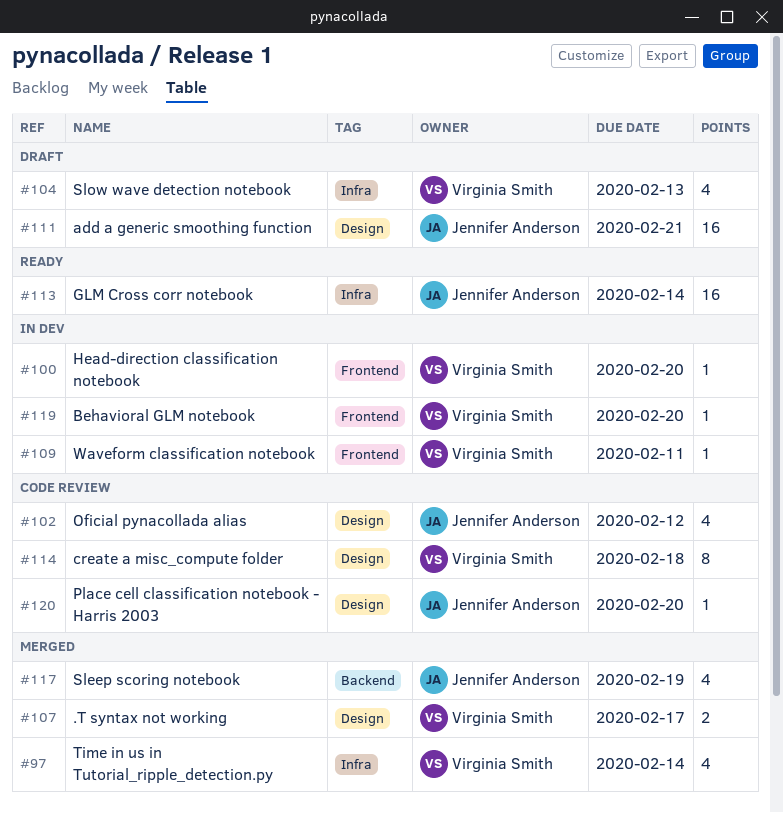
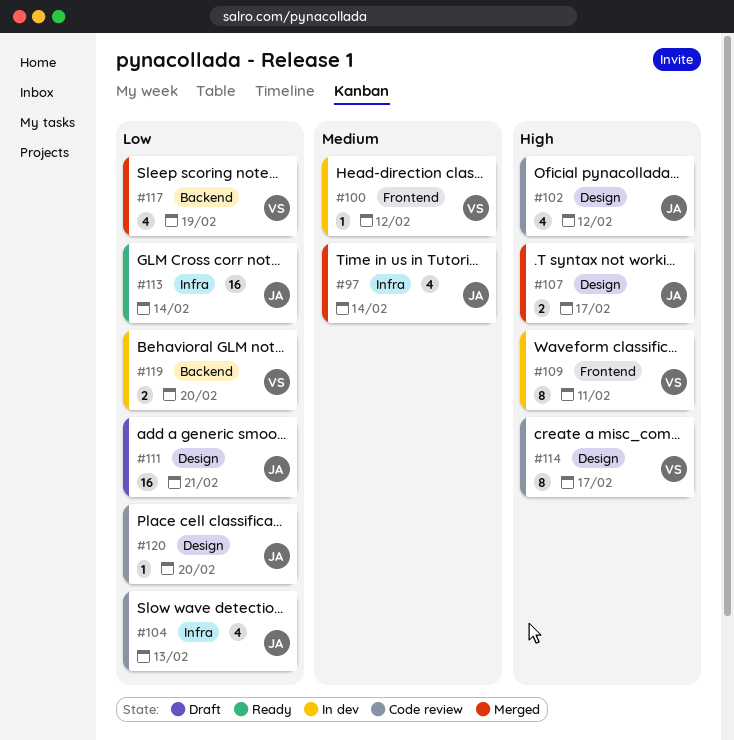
#97, owner: Virginia Smith -> Jennifer Anderson
#100, due: Feb 20 -> Feb 12
#104, status: Draft -> Code review
#104, owner: Virginia Smith -> Jennifer Anderson
#107, owner: Virginia Smith -> Jennifer Anderson
#109, estimate: 1 -> 8
#114, due: Feb 18 -> Feb 17
#117, owner: Jennifer Anderson -> Virginia Smith
#119, label: Frontend -> Backend
#119, estimate: 1 -> 2

